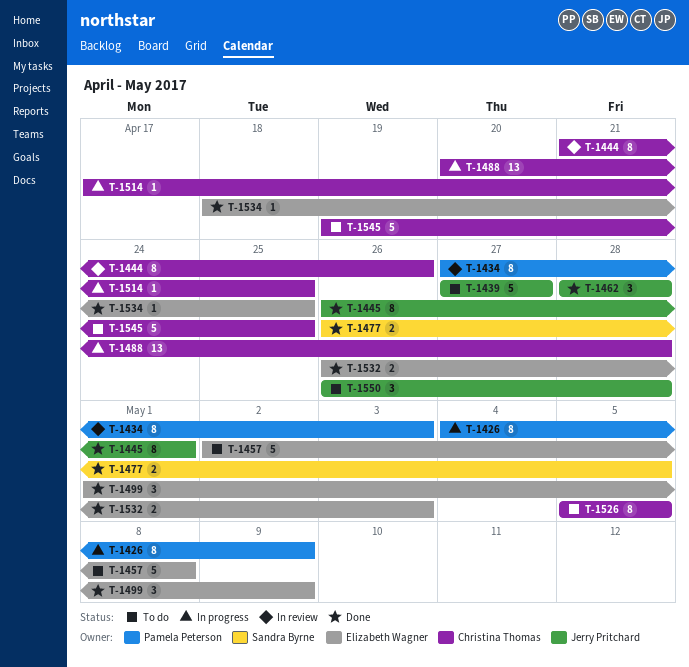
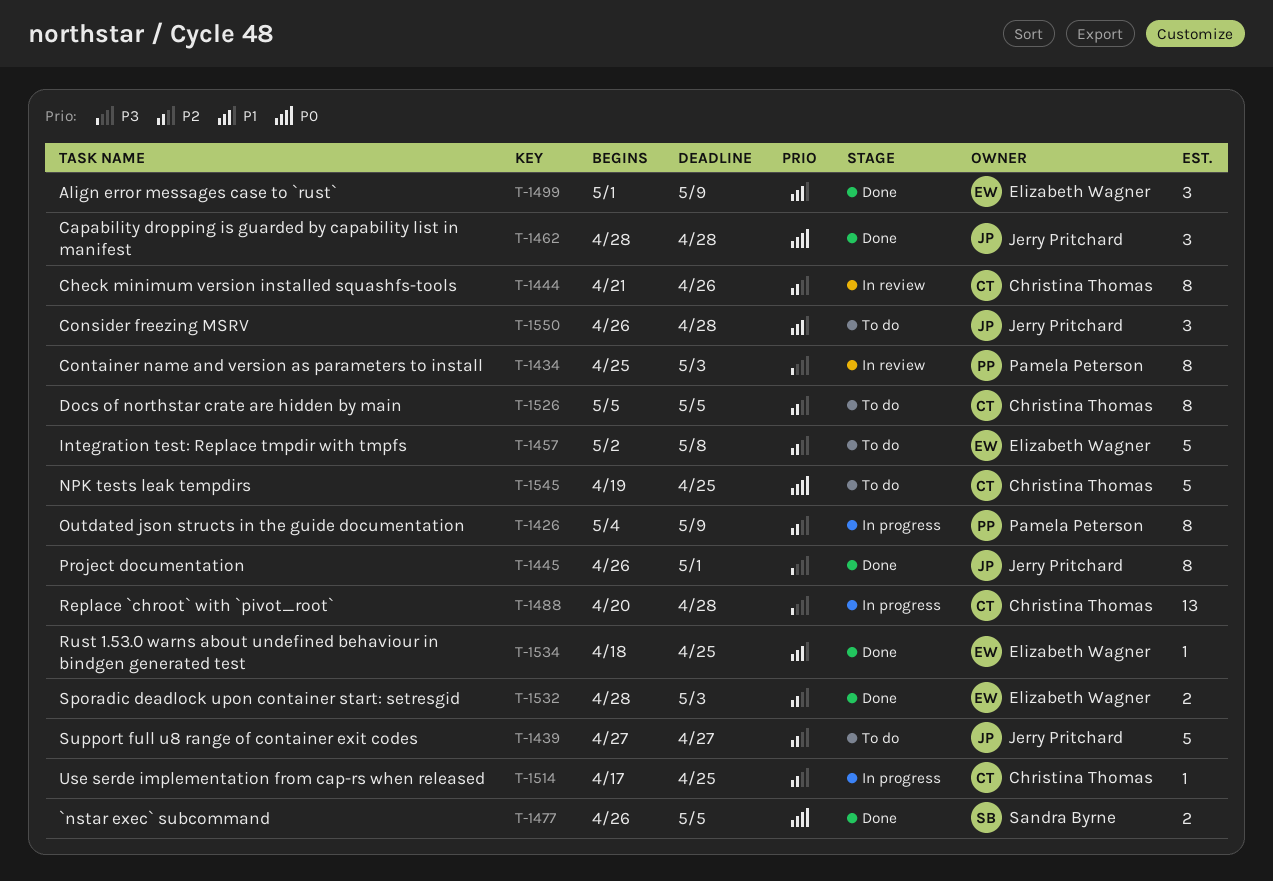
T-1434, start: Apr 27 -> Apr 25
T-1532, start: Apr 26 -> Apr 28

